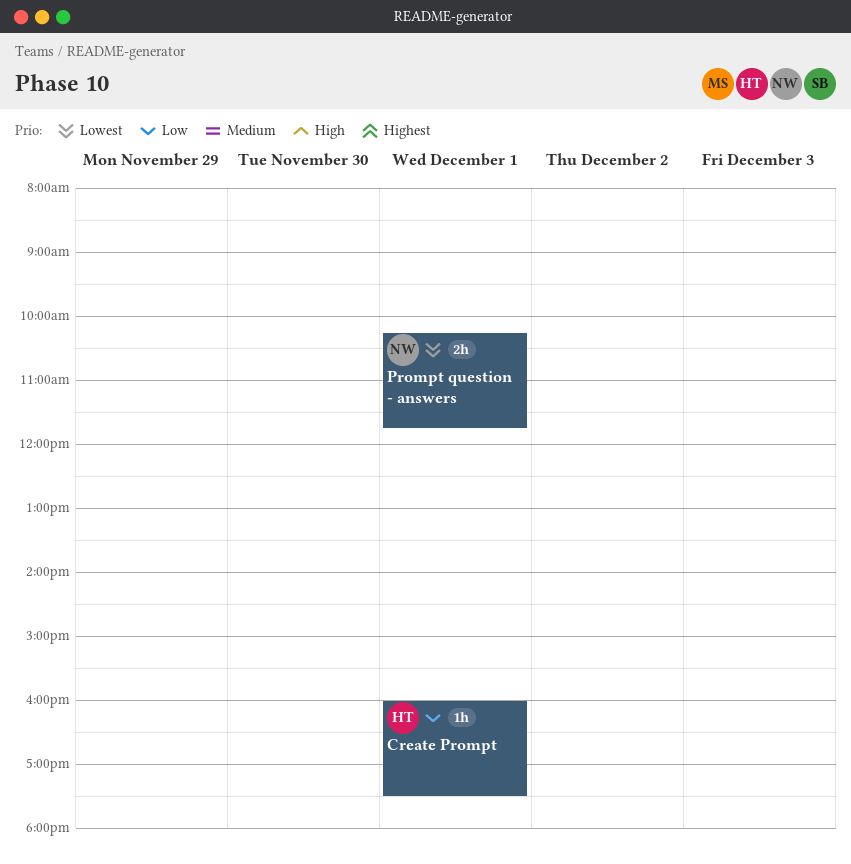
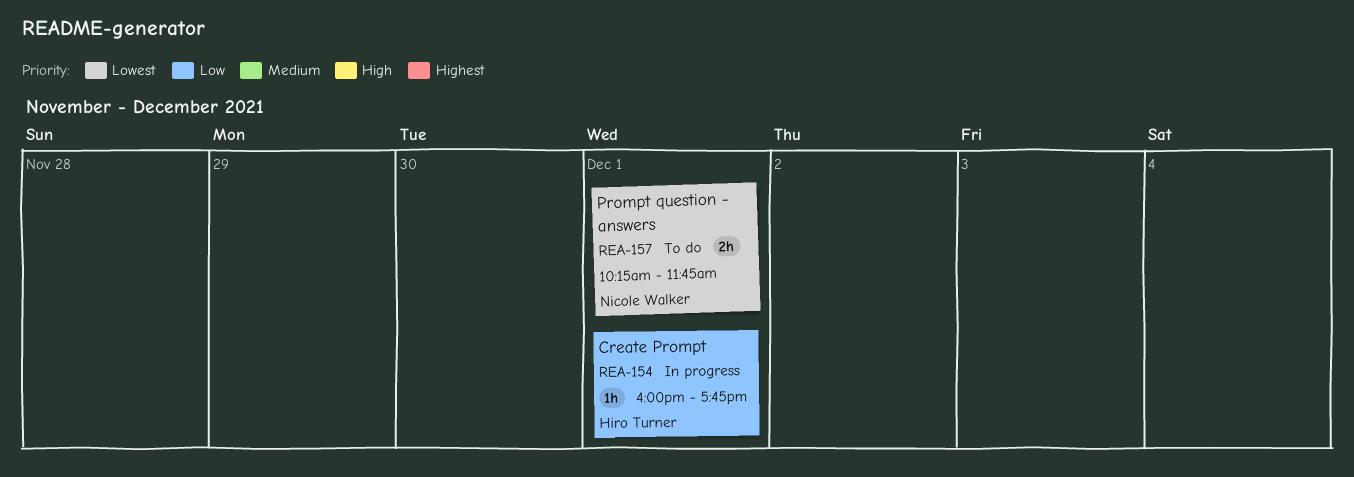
Create Prompt, ends: 17:30 -> 17:45

